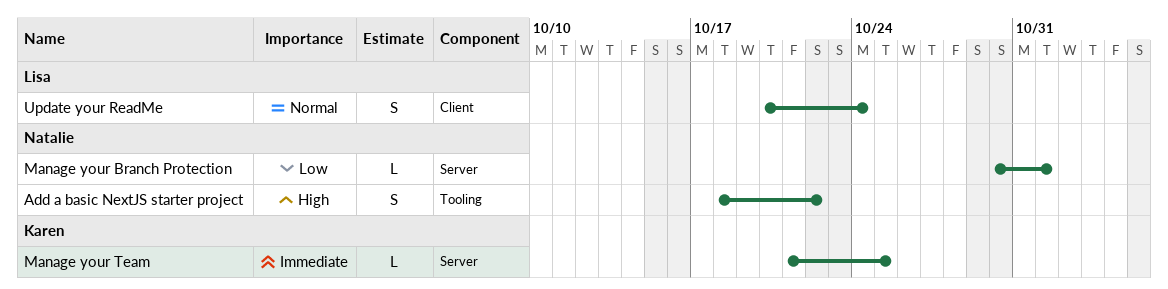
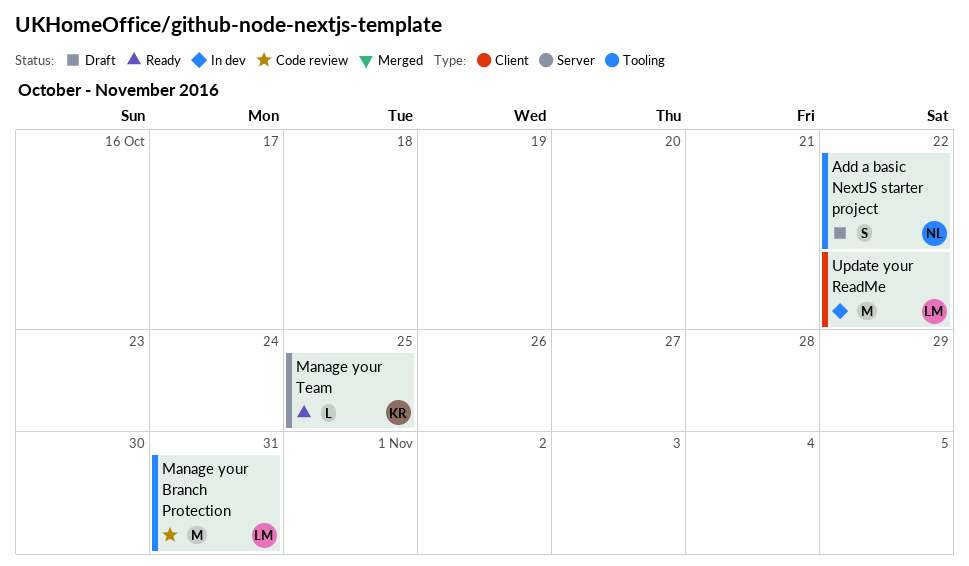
Manage your Branch Protection, owner: Natalie -> Lisa
Manage your Branch Protection, label: Server -> Tooling
Manage your Branch Protection, estimate: L -> M
Manage your Branch Protection, due: Nov 1 -> Oct 31
Update your ReadMe, estimate: S -> M
Update your ReadMe, due: Oct 24 -> Oct 22

